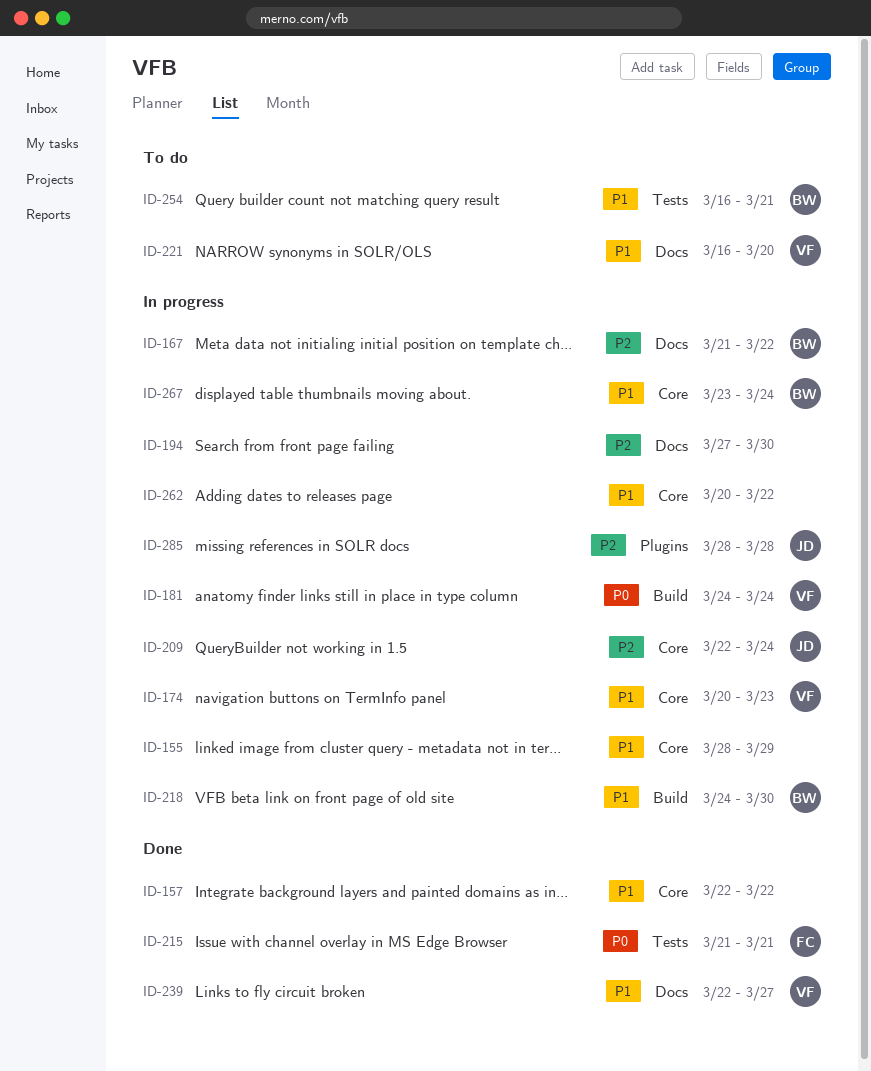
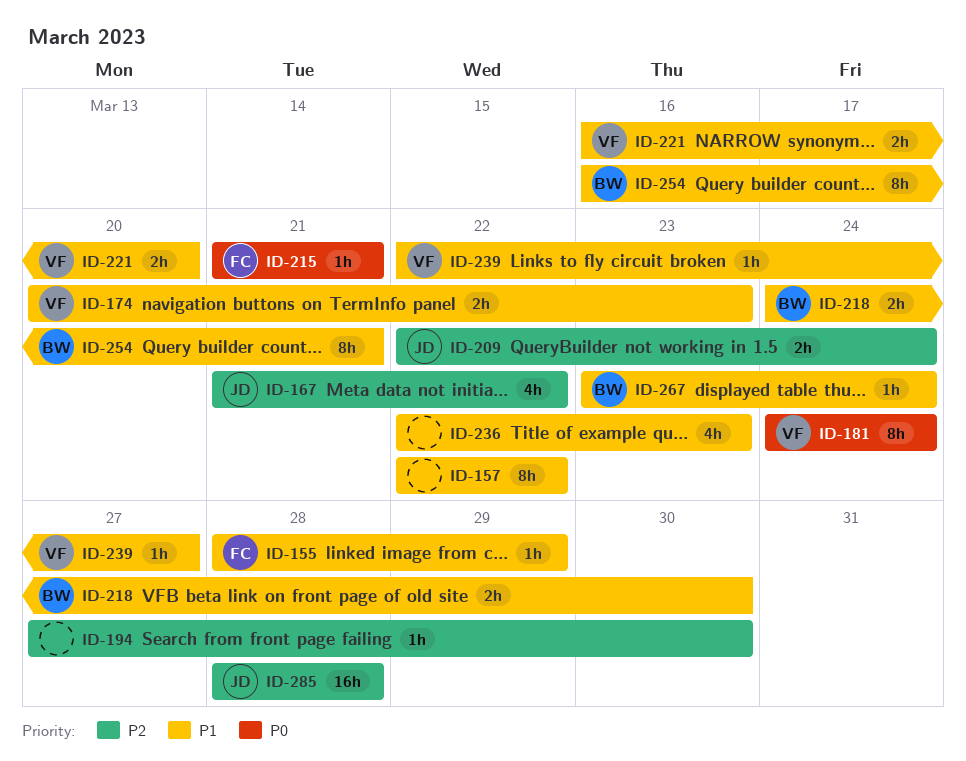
ID-155, owner: none -> FC
ID-167, owner: BW -> JD
ID-236: none -> present
ID-262: present -> none

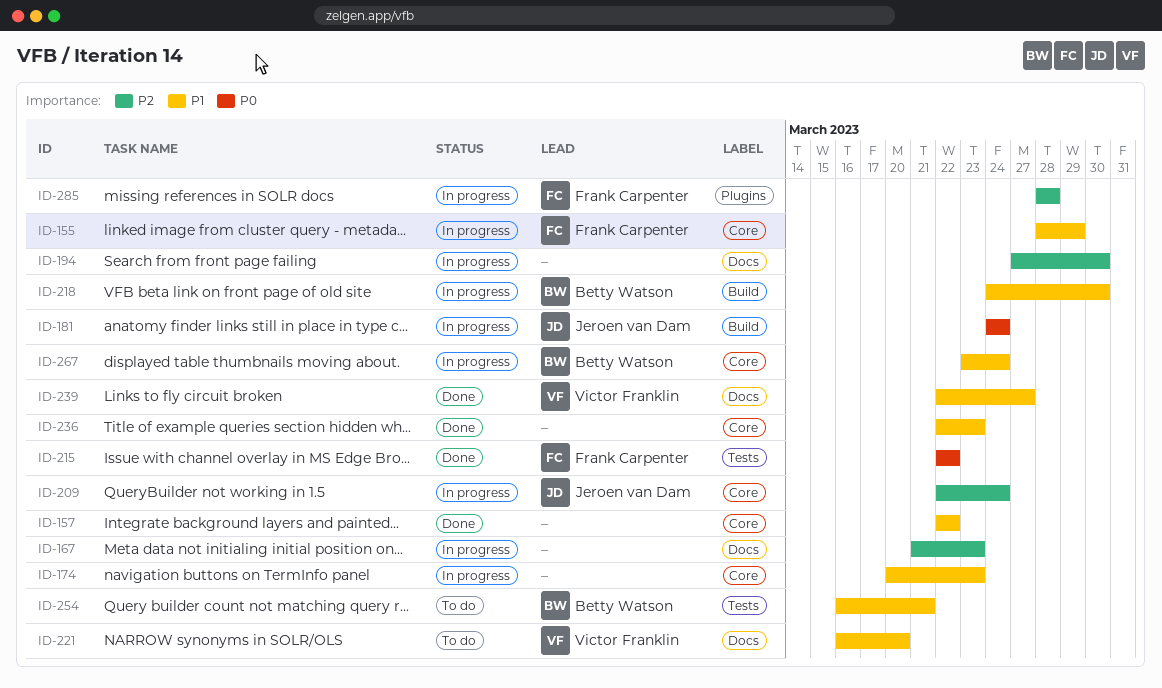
ID-167, owner: Jeroen van Dam -> none
ID-167, due: Mar 22 -> Mar 23
ID-174, owner: Victor Franklin -> none
ID-181, owner: Victor Franklin -> Jeroen van Dam
ID-215, start: Mar 21 -> Mar 22
ID-215, due: Mar 21 -> Mar 22
ID-285, owner: Jeroen van Dam -> Frank Carpenter

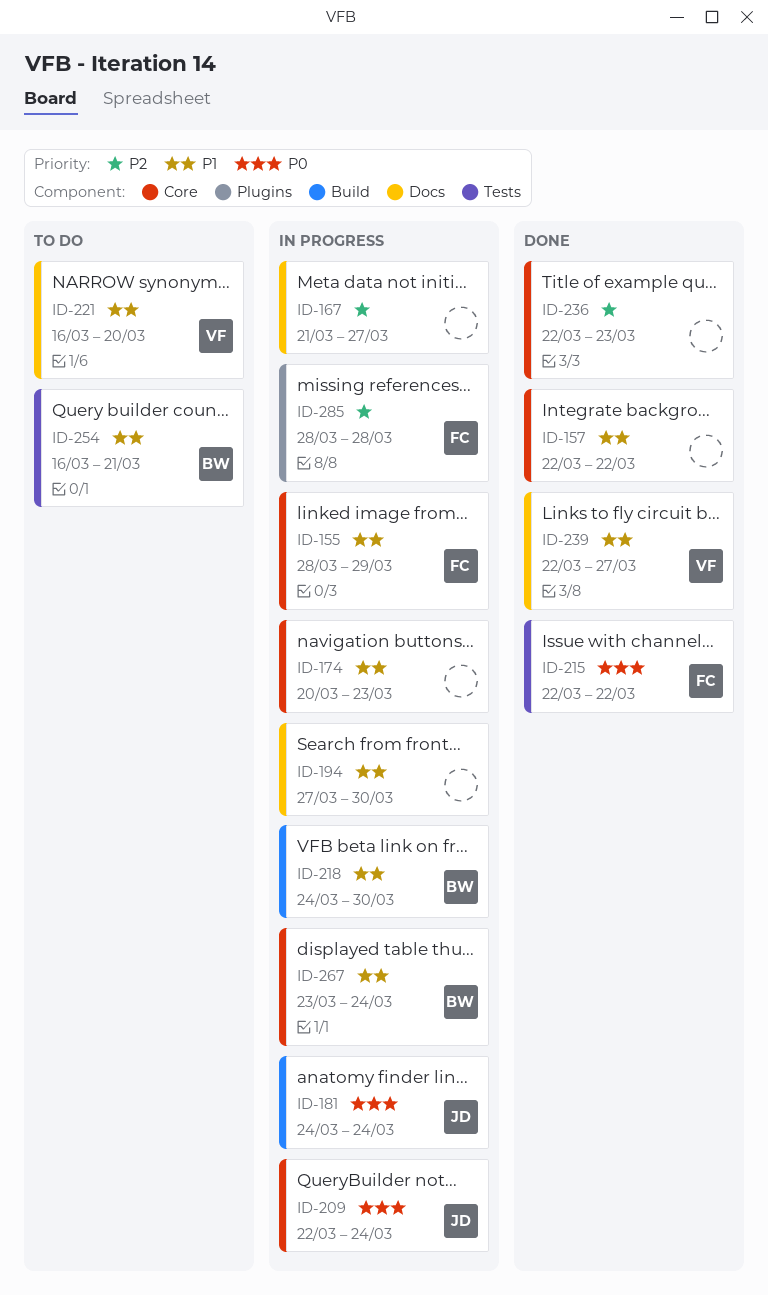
ID-167, due: Mar 23 -> Mar 27
ID-194, priority: P2 -> P1
ID-209, priority: P2 -> P0
ID-236, priority: P1 -> P2

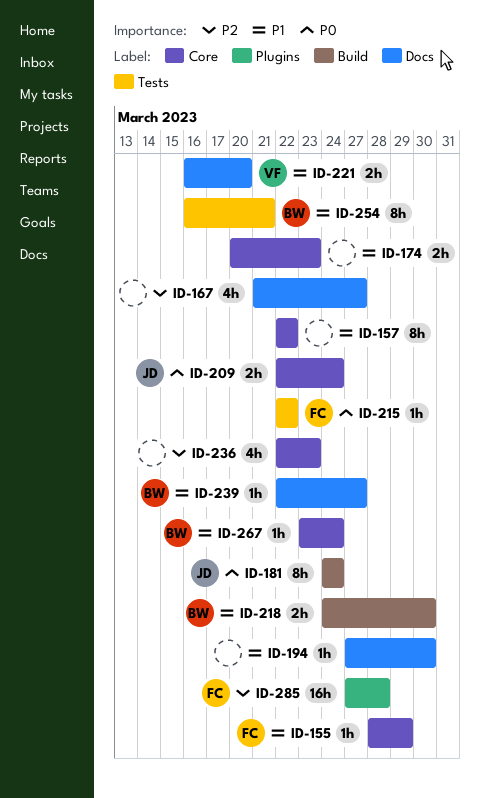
ID-239, owner: VF -> BW
ID-285, start: Mar 28 -> Mar 27

